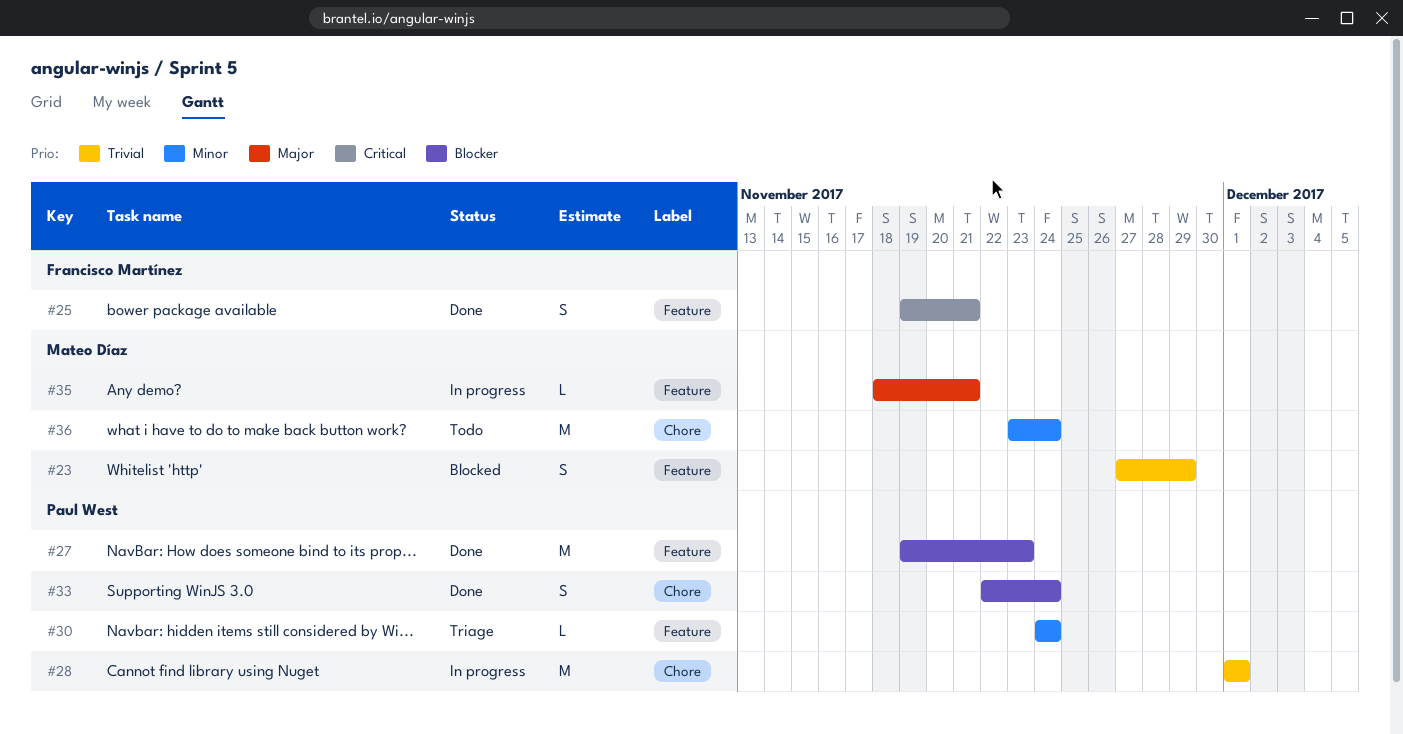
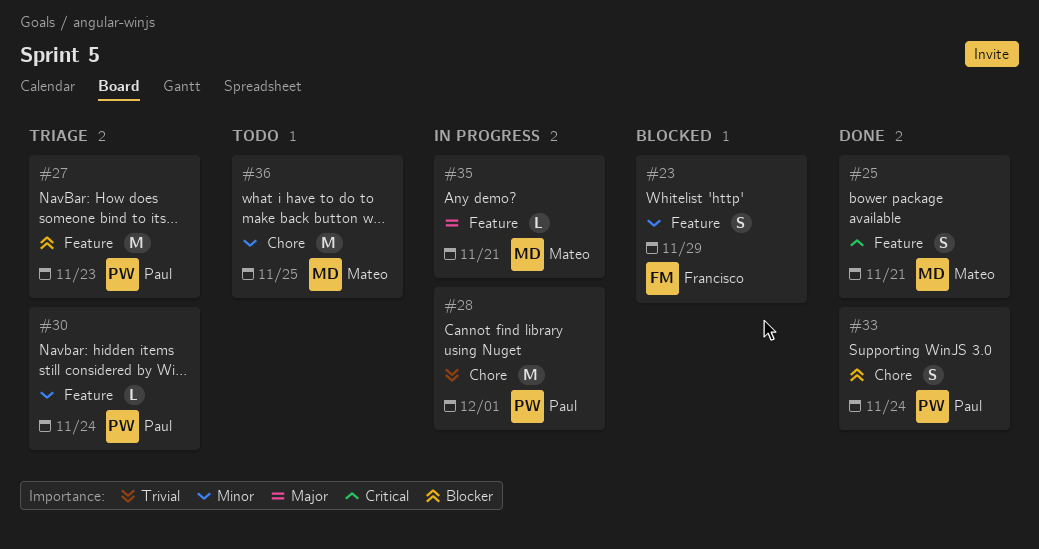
#23, owner: Mateo Díaz -> Francisco Martínez
#23, priority: Trivial -> Minor
#25, owner: Francisco Martínez -> Mateo Díaz
#27, status: Done -> Triage
#36, due: Nov 24 -> Nov 25

